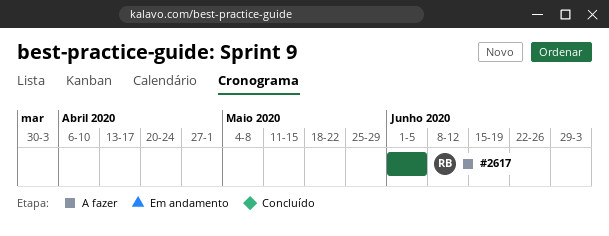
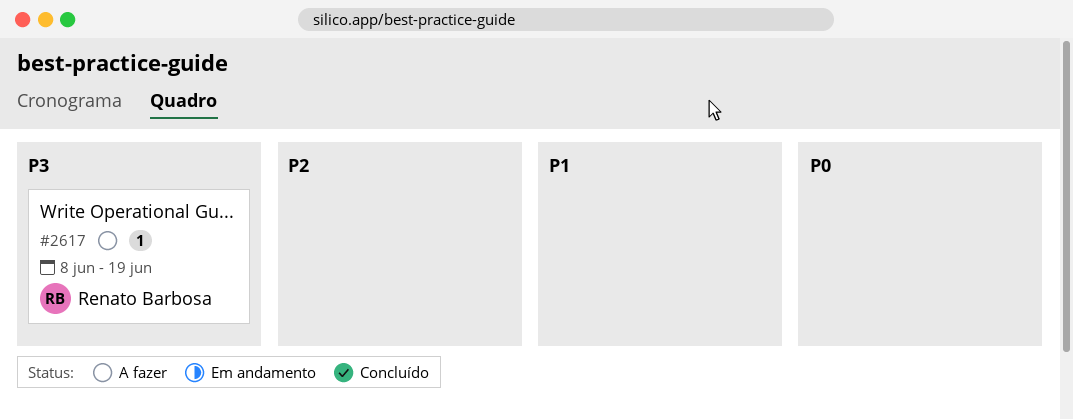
#2617, start: Jun 1 -> Jun 8
#2617, due: Jun 5 -> Jun 19

